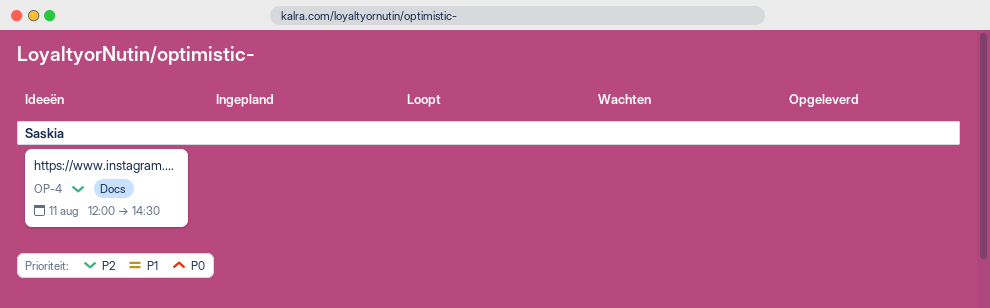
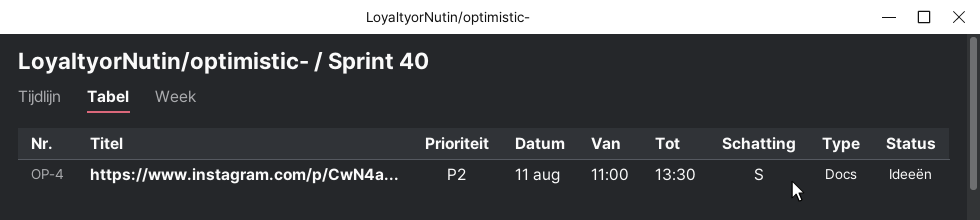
OP-4, begins: 12:00 -> 11:00
OP-4, ends: 14:30 -> 13:30

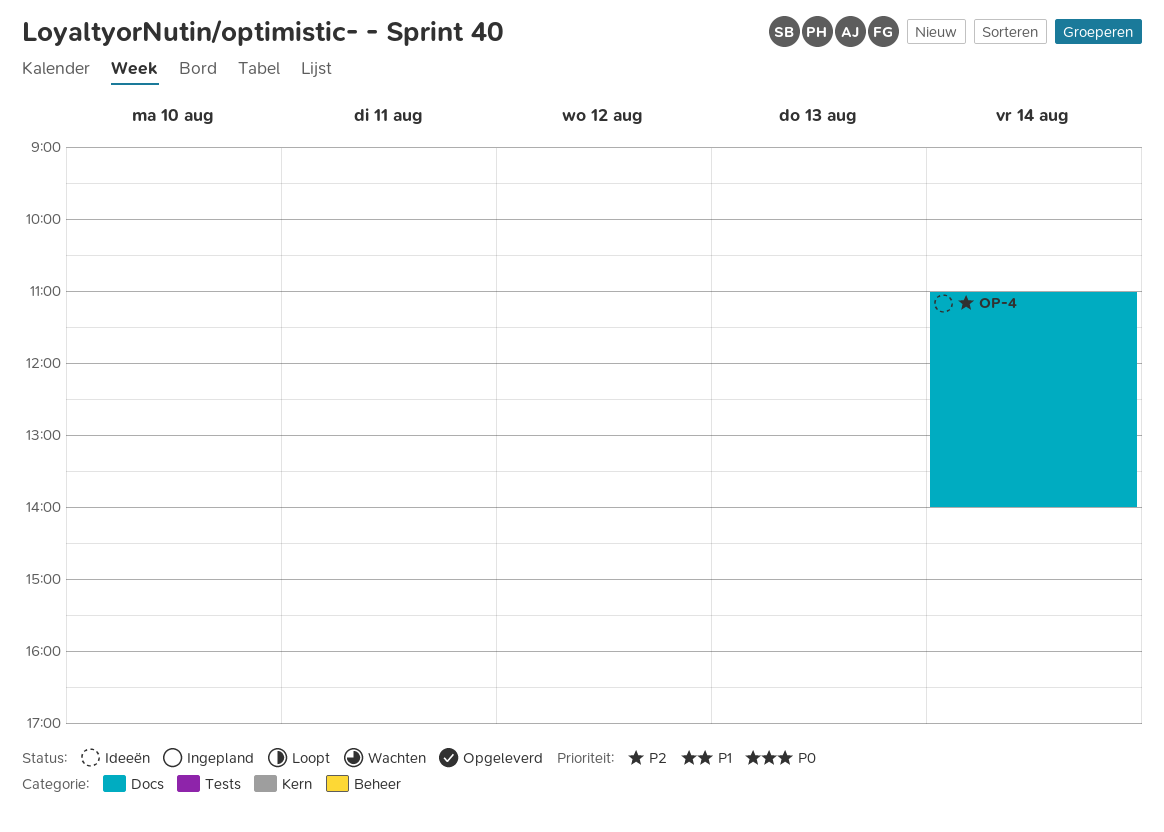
OP-4, day: Aug 11 -> Aug 14
OP-4, ends: 13:30 -> 14:00

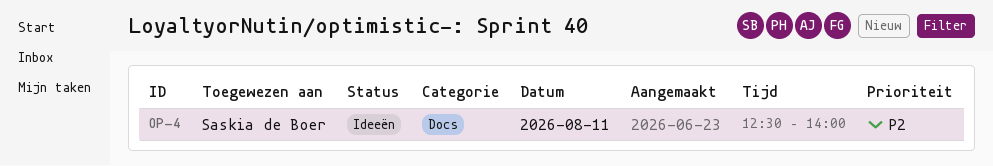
OP-4, day: Aug 14 -> Aug 11
OP-4, begins: 11:00 -> 12:30

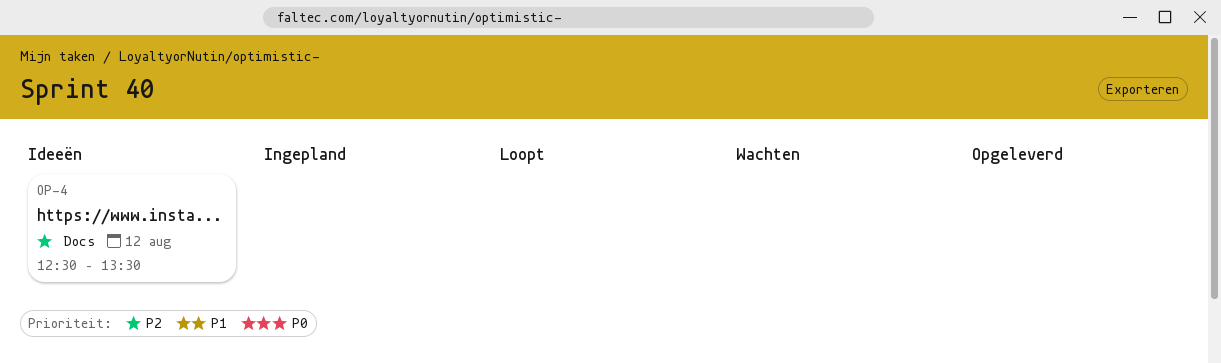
OP-4, day: Aug 11 -> Aug 12
OP-4, ends: 14:00 -> 13:30

